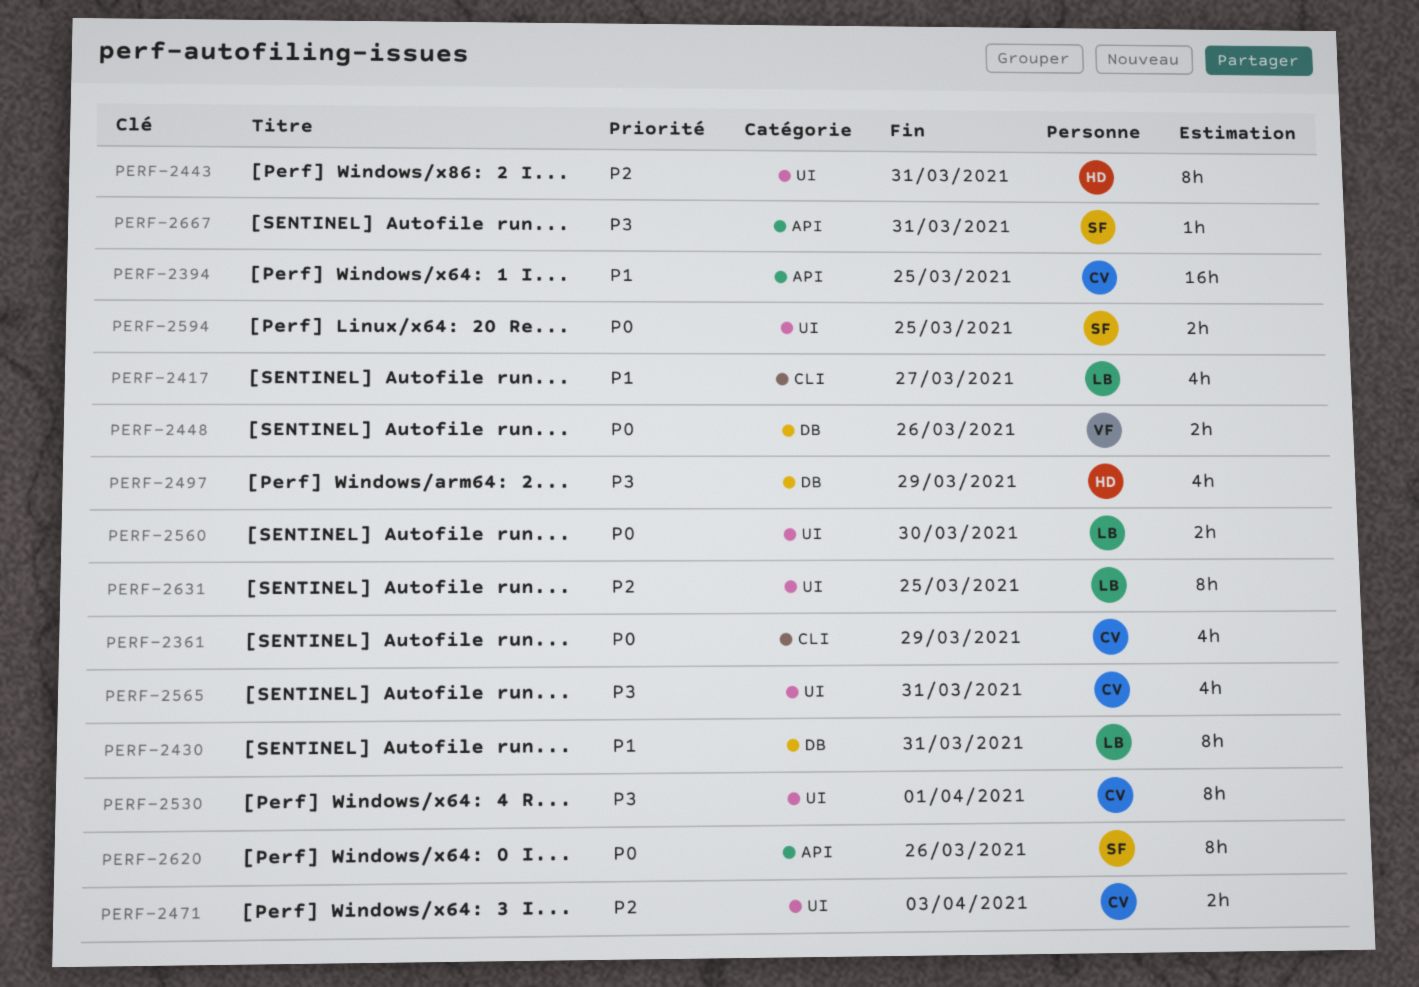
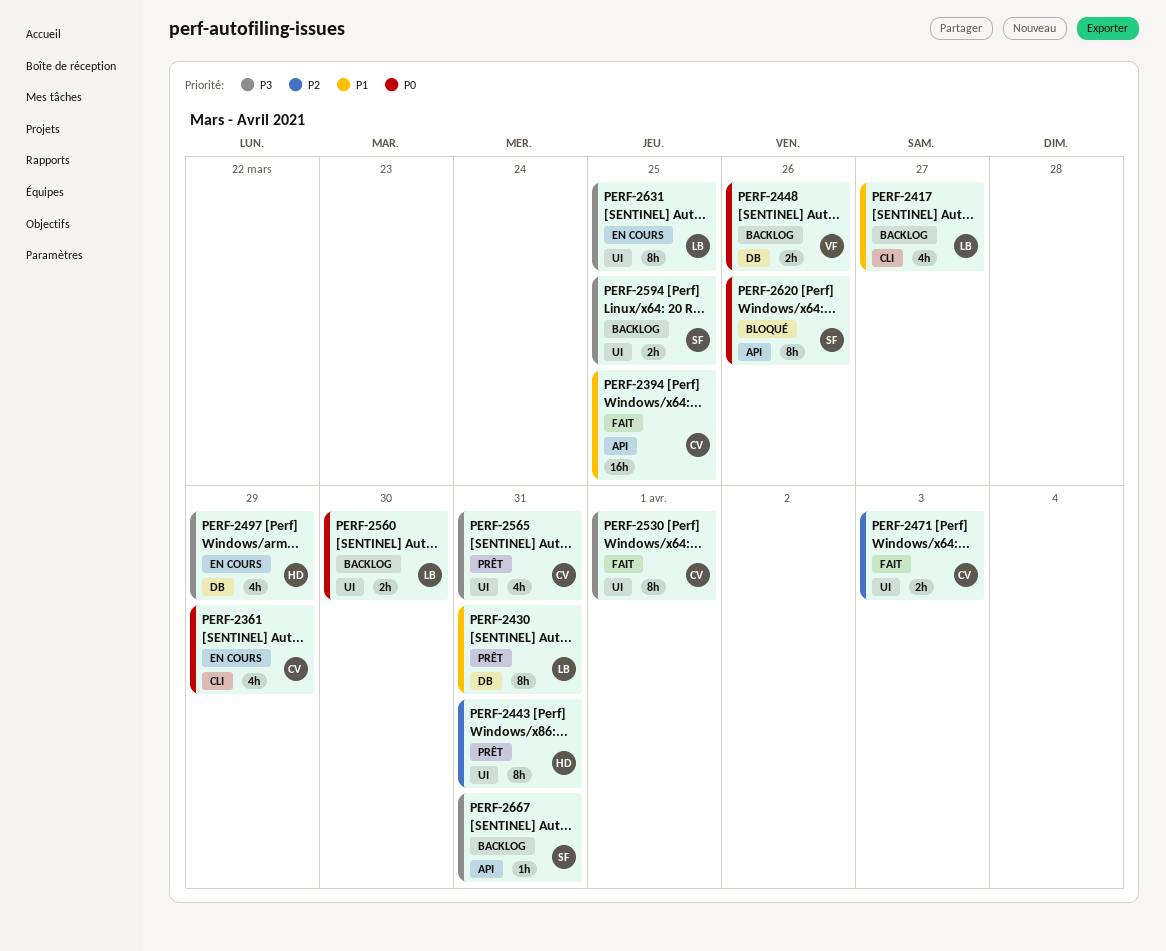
PERF-2594, priority: P0 -> P3
PERF-2631, priority: P2 -> P3

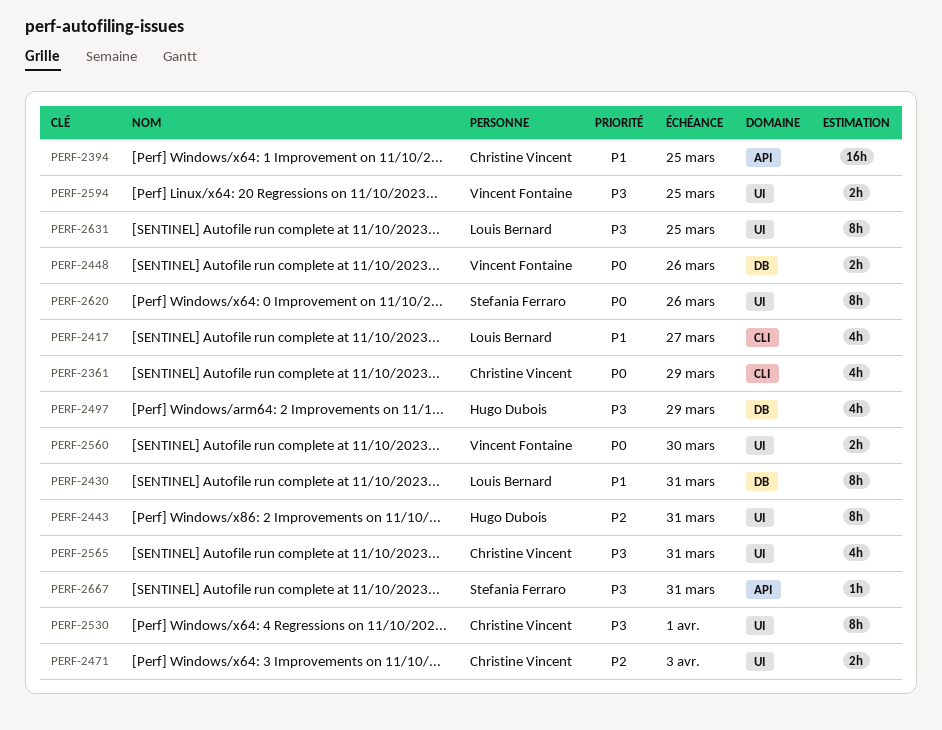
PERF-2560, owner: Louis Bernard -> Vincent Fontaine
PERF-2594, owner: Stefania Ferraro -> Vincent Fontaine
PERF-2620, label: API -> UI

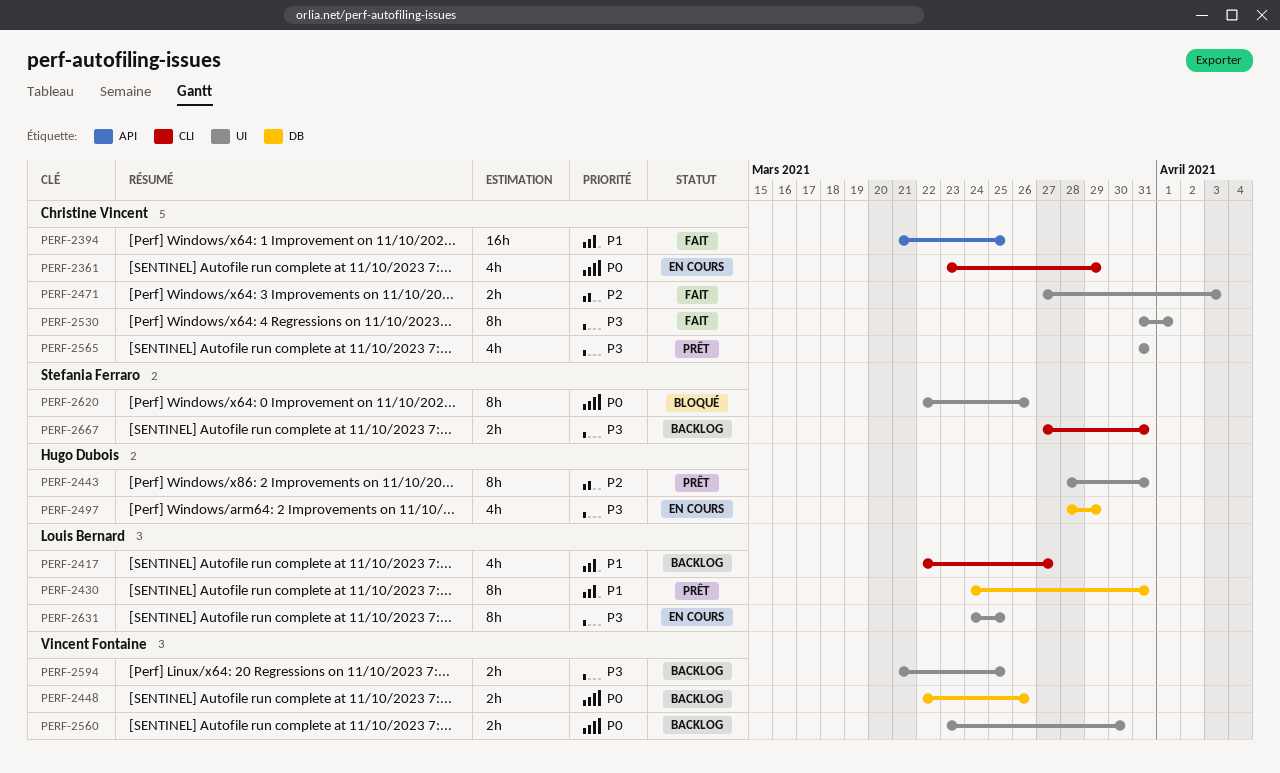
PERF-2667, label: API -> CLI
PERF-2667, estimate: 1h -> 2h

